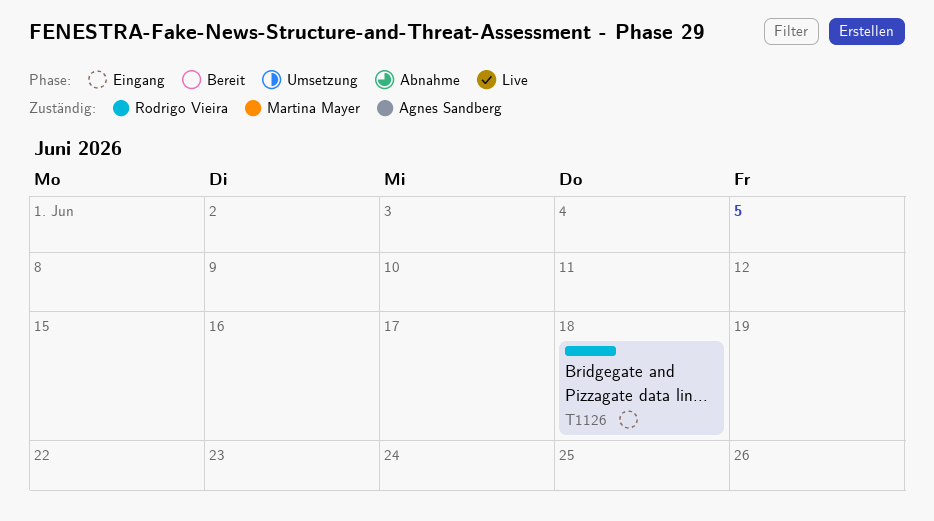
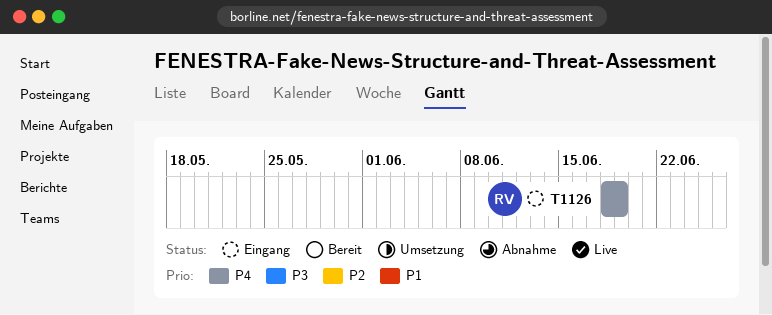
T1126, due: Jun 18 -> Jun 19

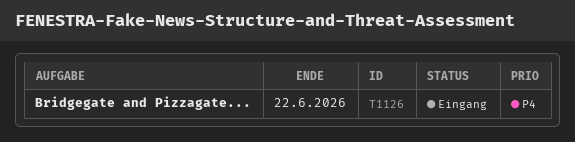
T1126, due: Jun 19 -> Jun 22

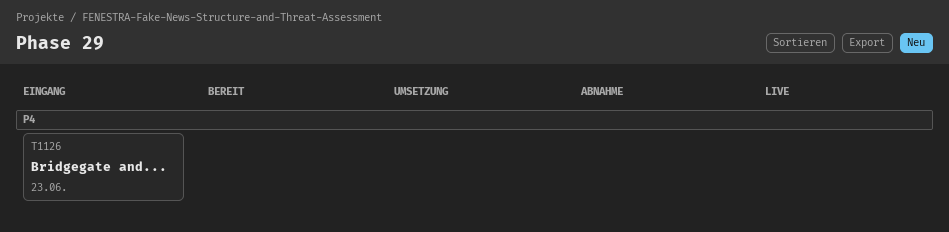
T1126, due: Jun 22 -> Jun 23

